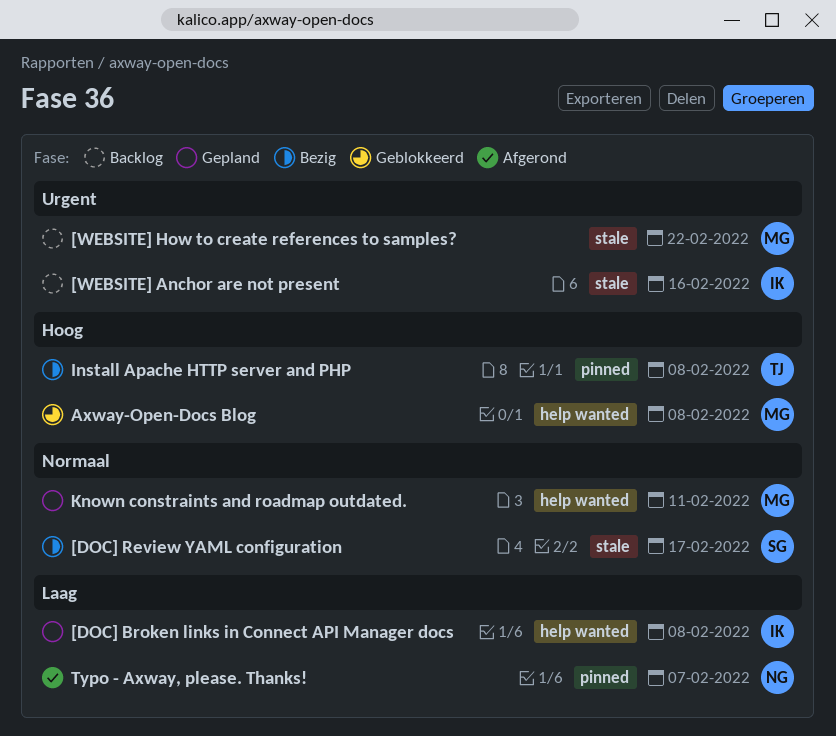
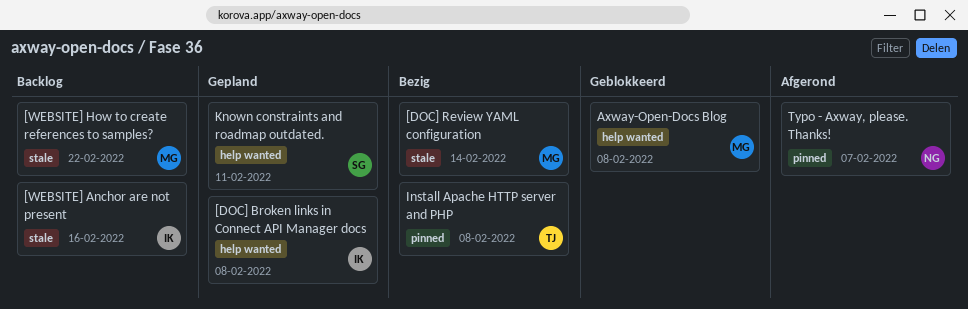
[DOC] Review YAML configuration, owner: SG -> MG
[DOC] Review YAML configuration, due: Feb 17 -> Feb 14
Known constraints and roadmap outdated., owner: MG -> SG

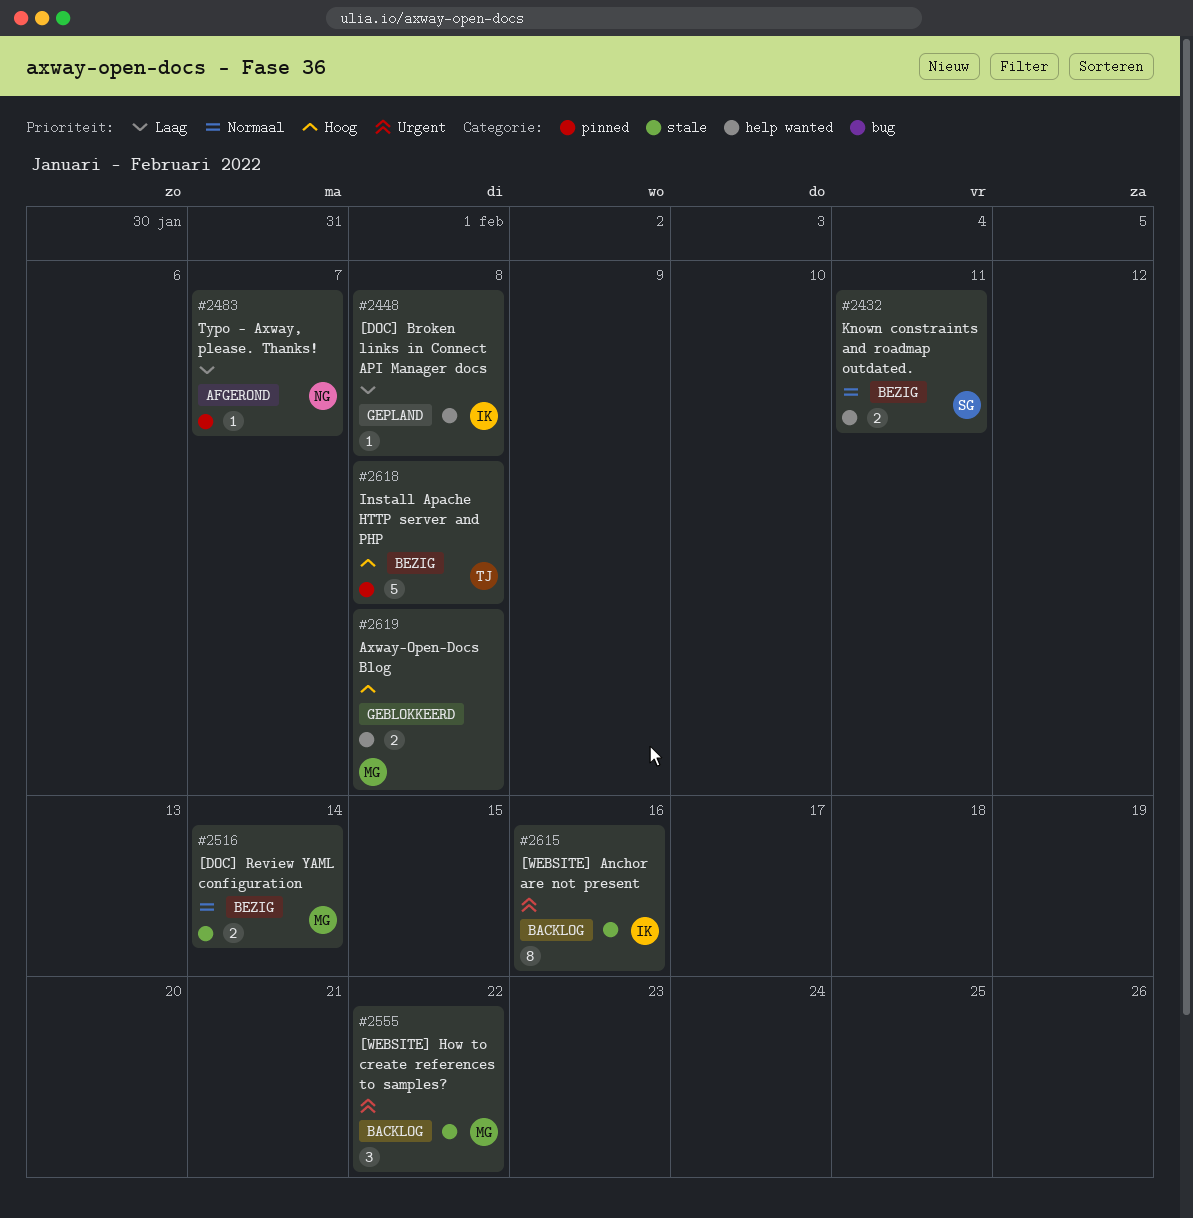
Known constraints and roadmap outdated., status: Gepland -> Bezig

